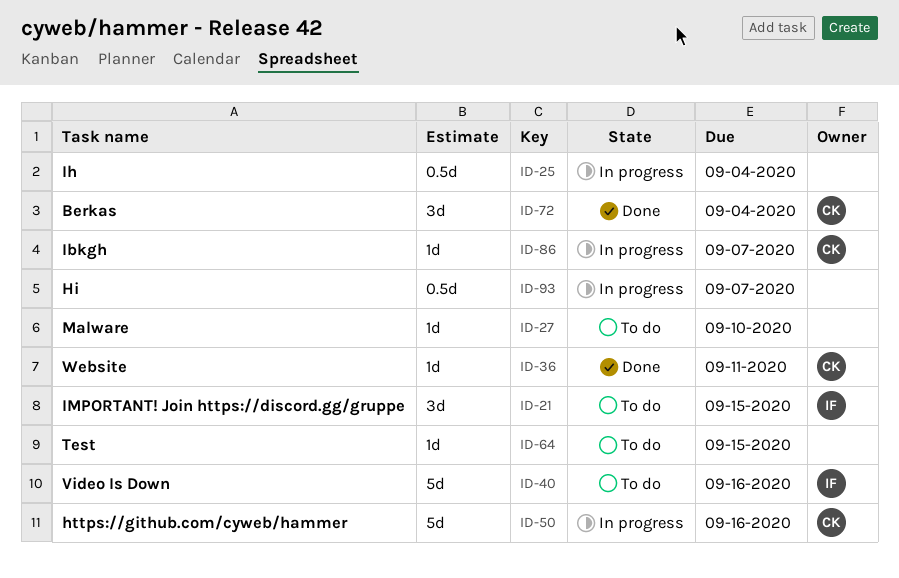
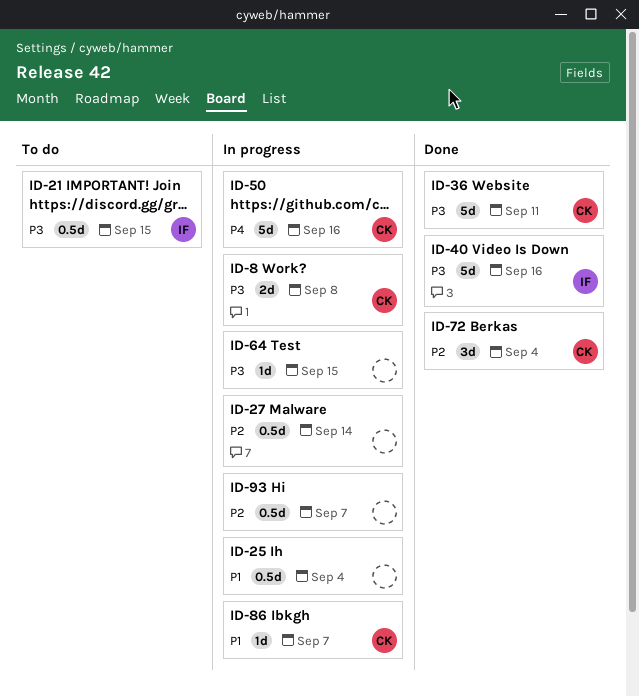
ID-8: none -> present
ID-21, estimate: 3d -> 0.5d
ID-27, status: To do -> In progress
ID-27, estimate: 1d -> 0.5d
ID-27, due: Sep 10 -> Sep 14
ID-36, estimate: 1d -> 5d
ID-40, status: To do -> Done
ID-64, status: To do -> In progress

